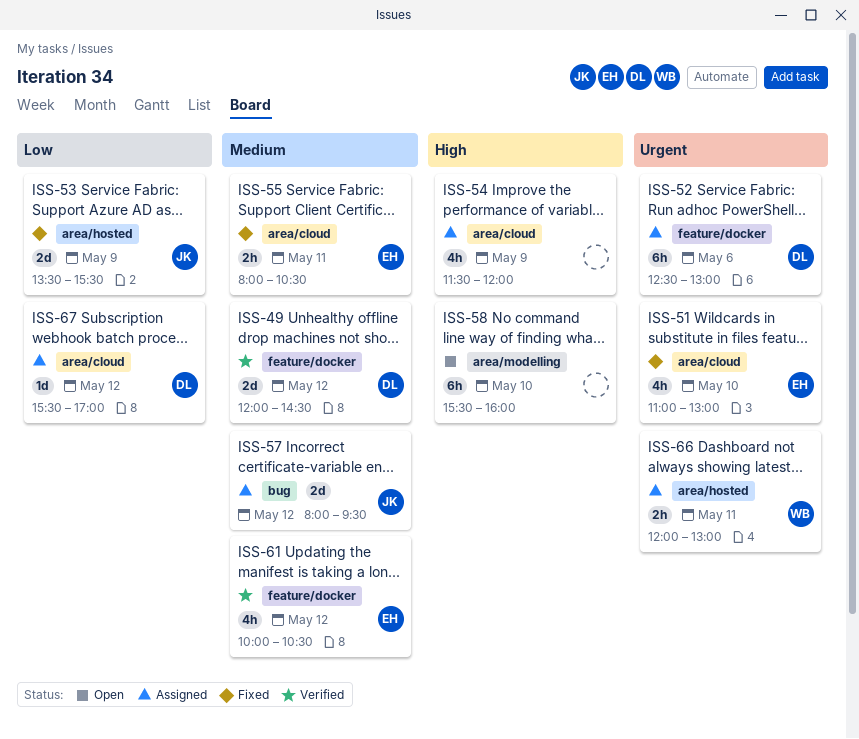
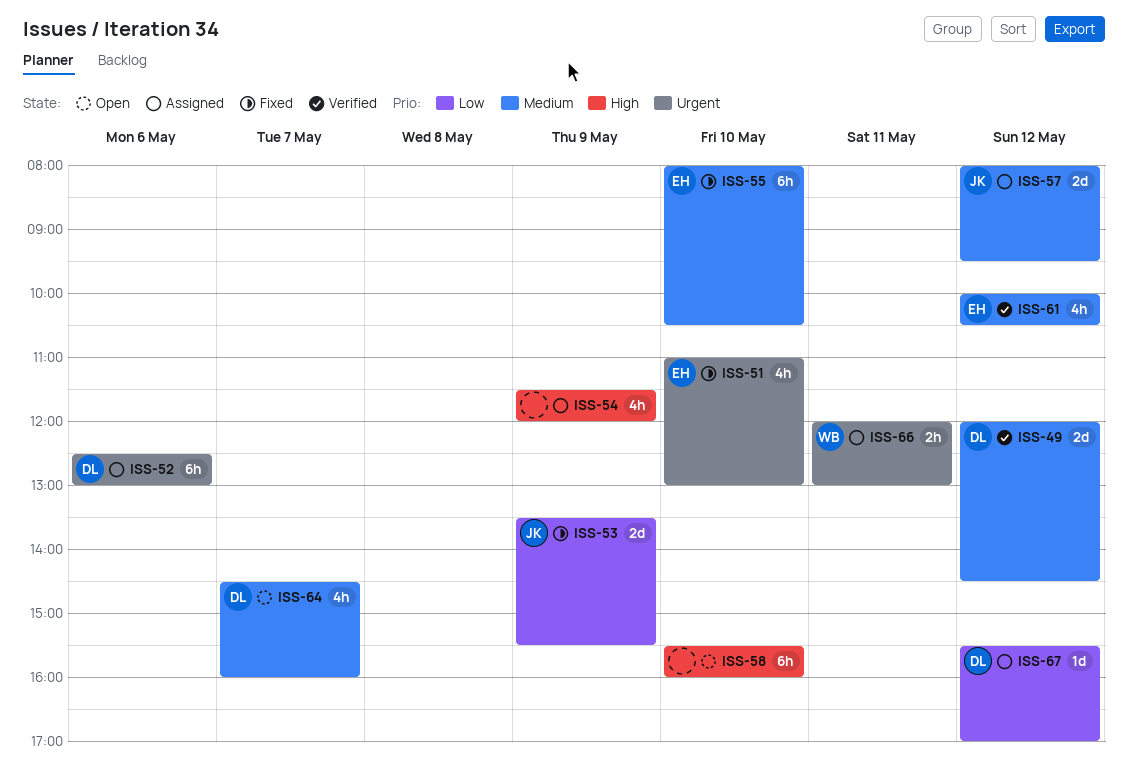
ISS-55, estimate: 2h -> 6h
ISS-55, day: May 11 -> May 10
ISS-64: none -> present

